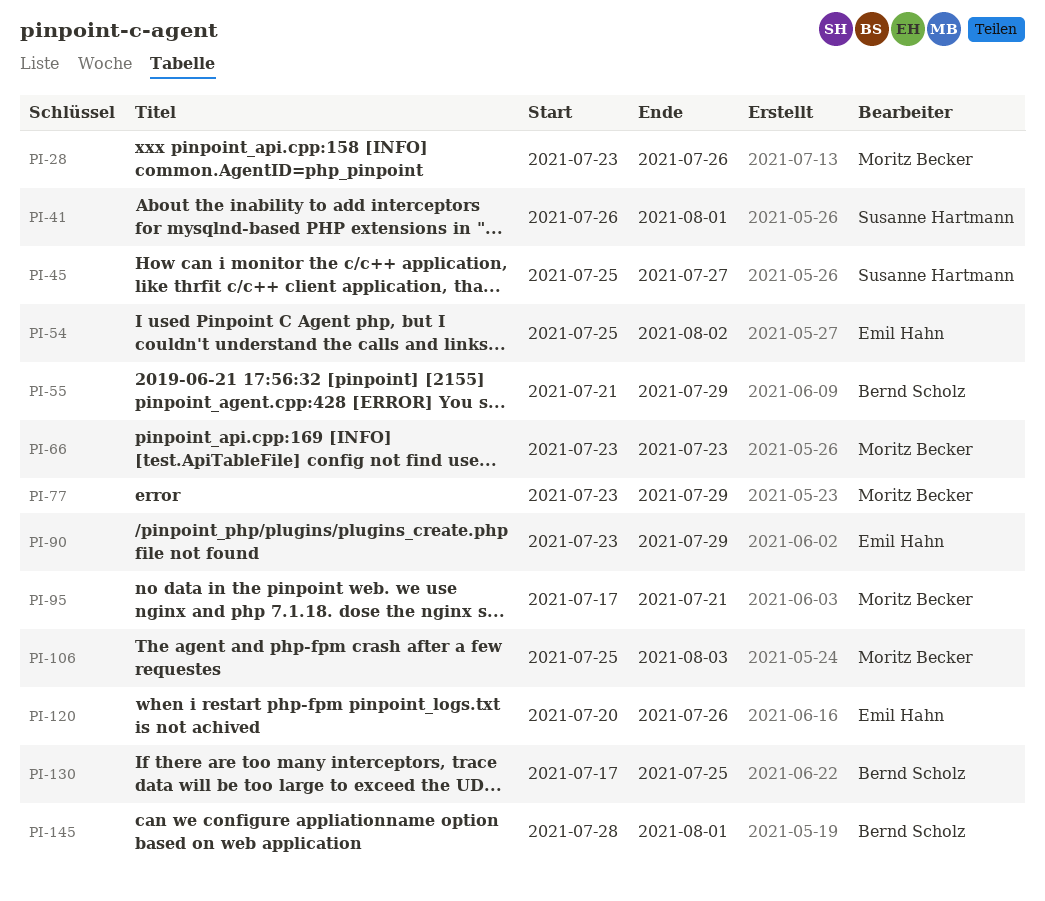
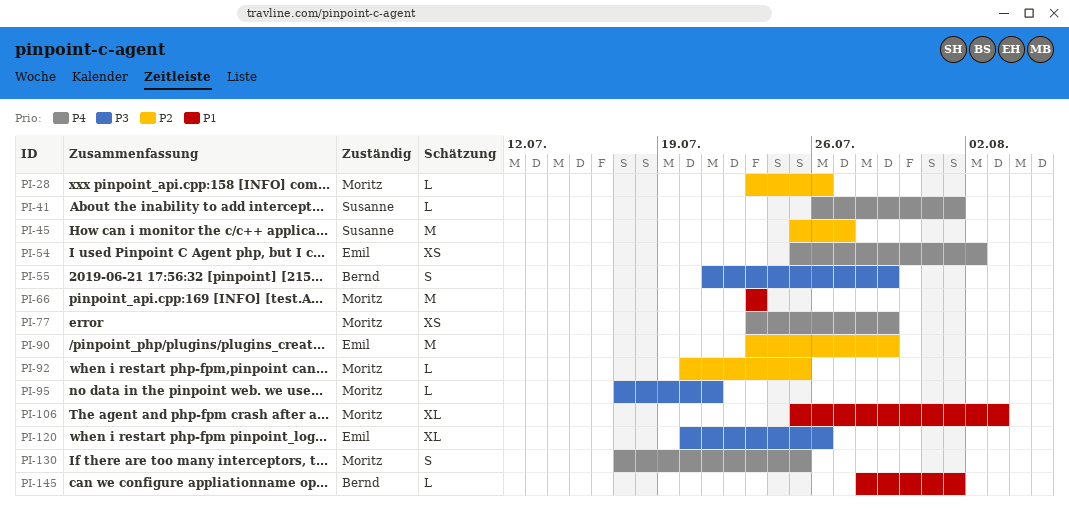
PI-92: none -> present
PI-130, owner: Bernd Scholz -> Moritz Becker

